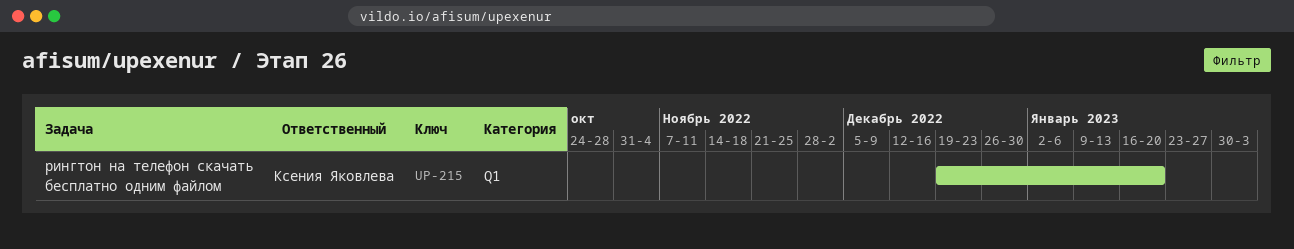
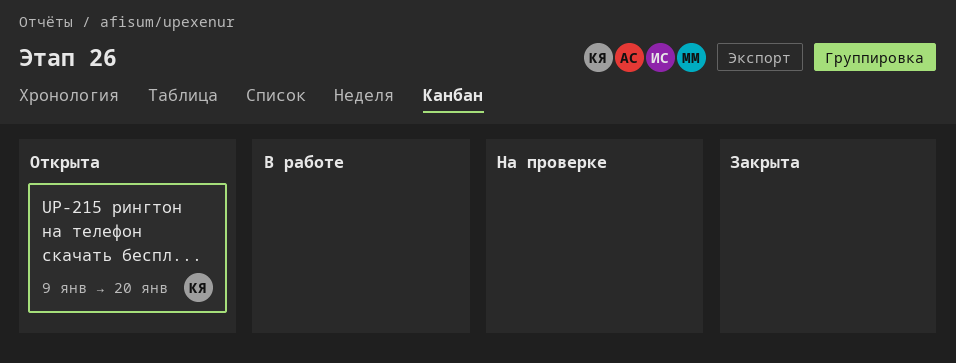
UP-215, start: Dec 19 -> Jan 9

